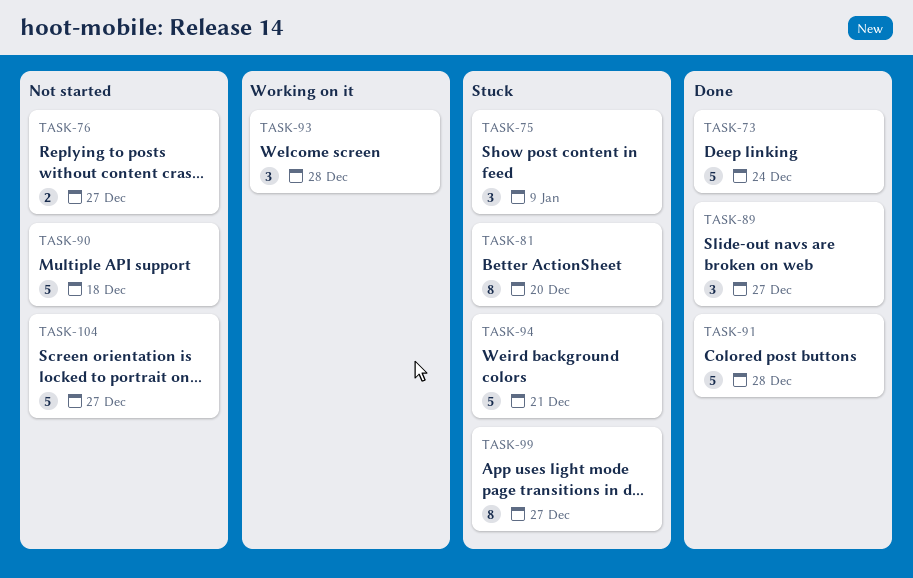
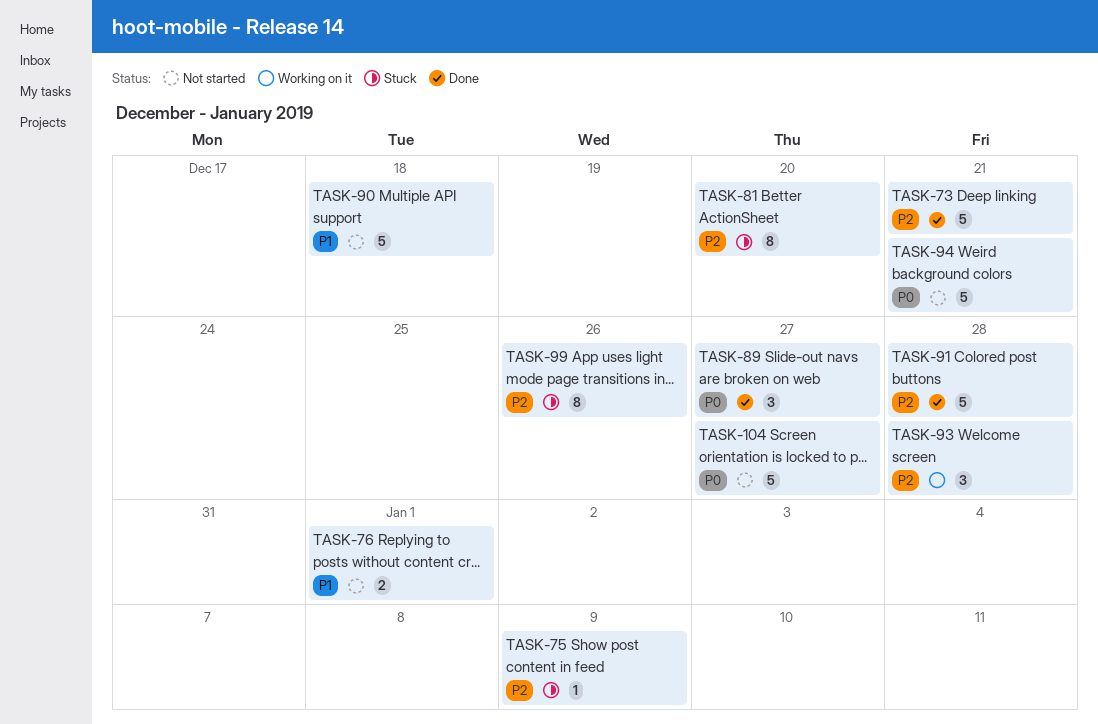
TASK-73, due: Dec 24 -> Dec 21
TASK-75, estimate: 3 -> 1
TASK-76, due: Dec 27 -> Jan 1
TASK-94, status: Stuck -> Not started
TASK-99, due: Dec 27 -> Dec 26

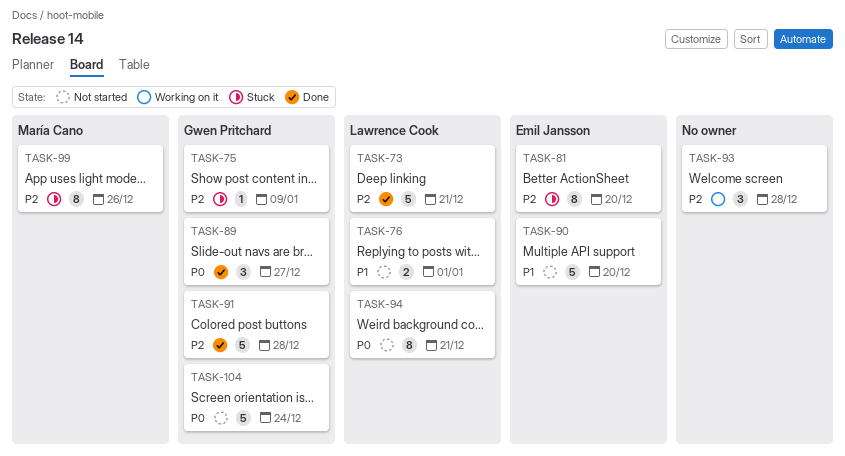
TASK-90, due: Dec 18 -> Dec 20
TASK-94, estimate: 5 -> 8
TASK-104, due: Dec 27 -> Dec 24

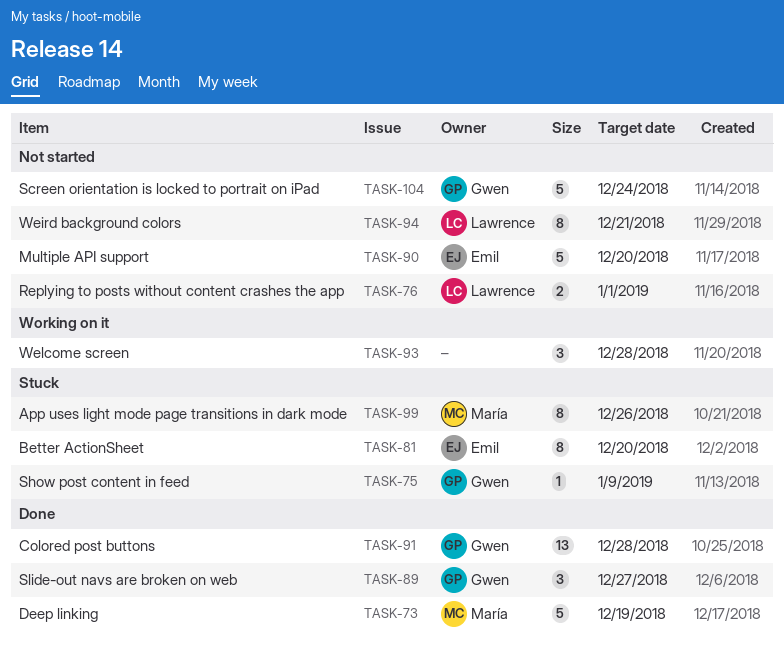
TASK-73, owner: Lawrence Cook -> María Cano
TASK-73, due: Dec 21 -> Dec 19
TASK-91, estimate: 5 -> 13

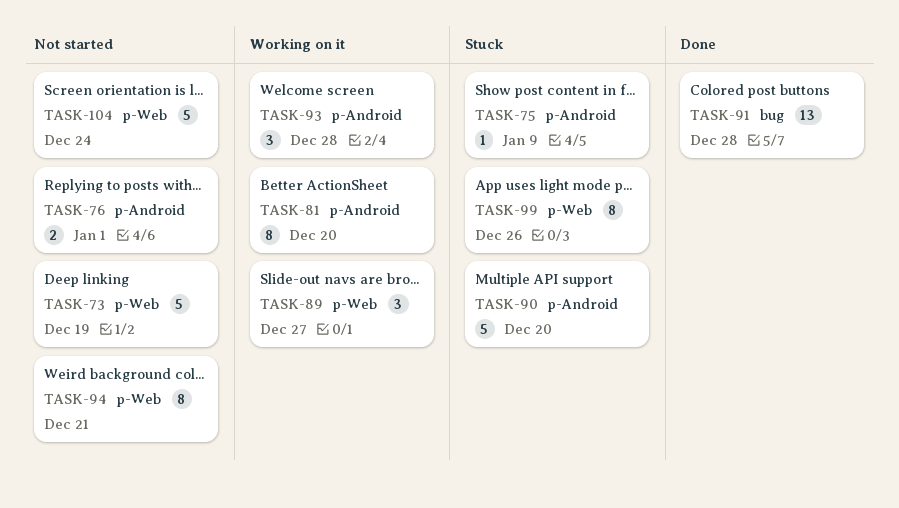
TASK-73, status: Done -> Not started
TASK-81, status: Stuck -> Working on it
TASK-89, status: Done -> Working on it
TASK-90, status: Not started -> Stuck

